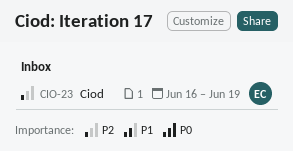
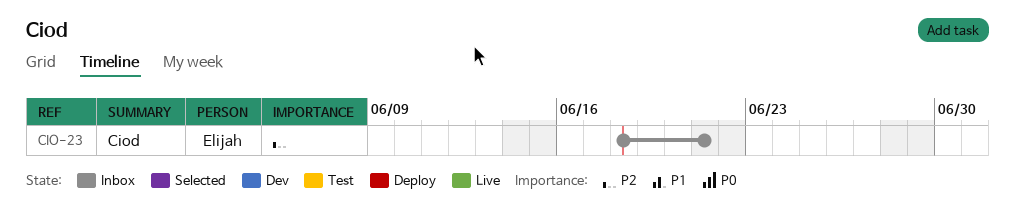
CIO-23, start: Jun 16 -> Jun 18
CIO-23, due: Jun 19 -> Jun 21

